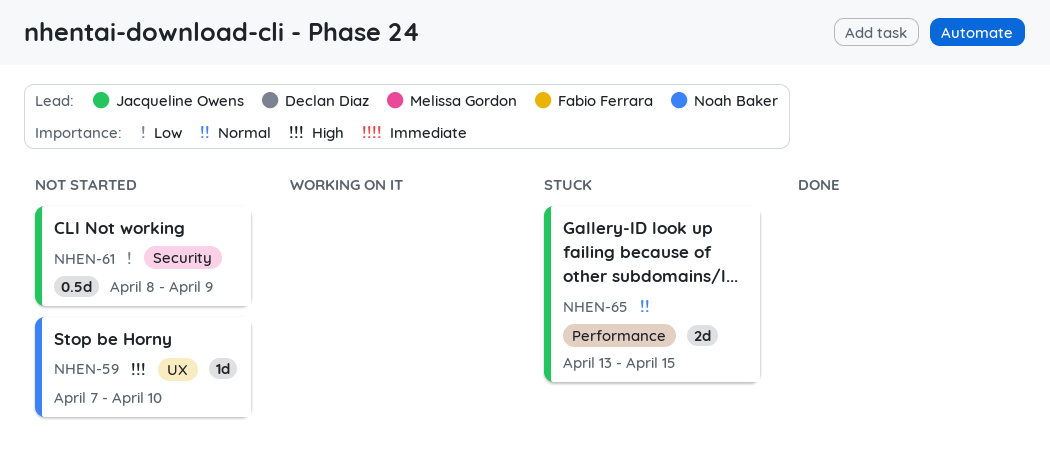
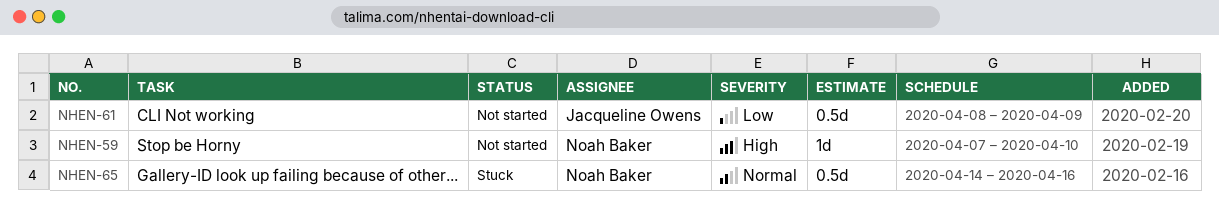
NHEN-65, owner: Jacqueline Owens -> Noah Baker
NHEN-65, estimate: 2d -> 0.5d
NHEN-65, start: Apr 13 -> Apr 14
NHEN-65, due: Apr 15 -> Apr 16

